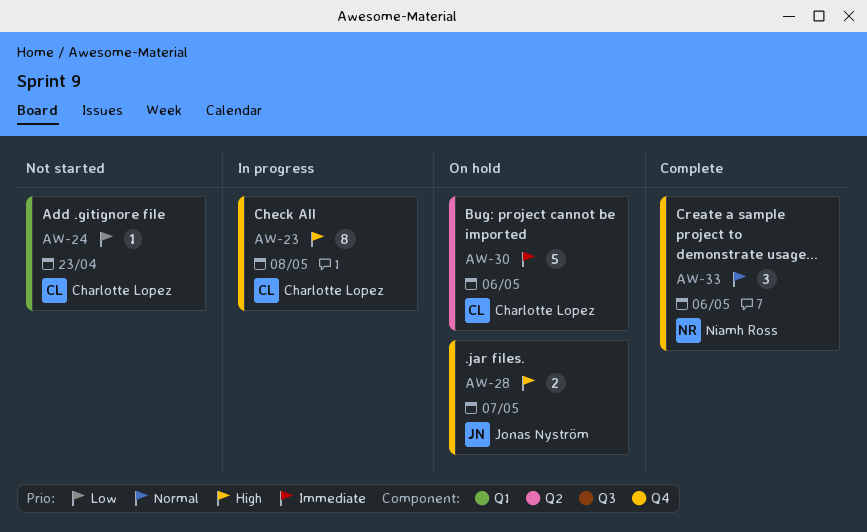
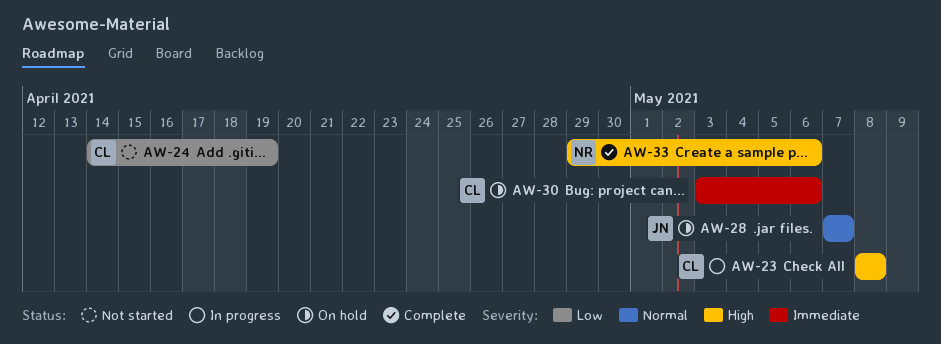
AW-24, due: Apr 23 -> Apr 19
AW-28, priority: High -> Normal
AW-33, priority: Normal -> High

